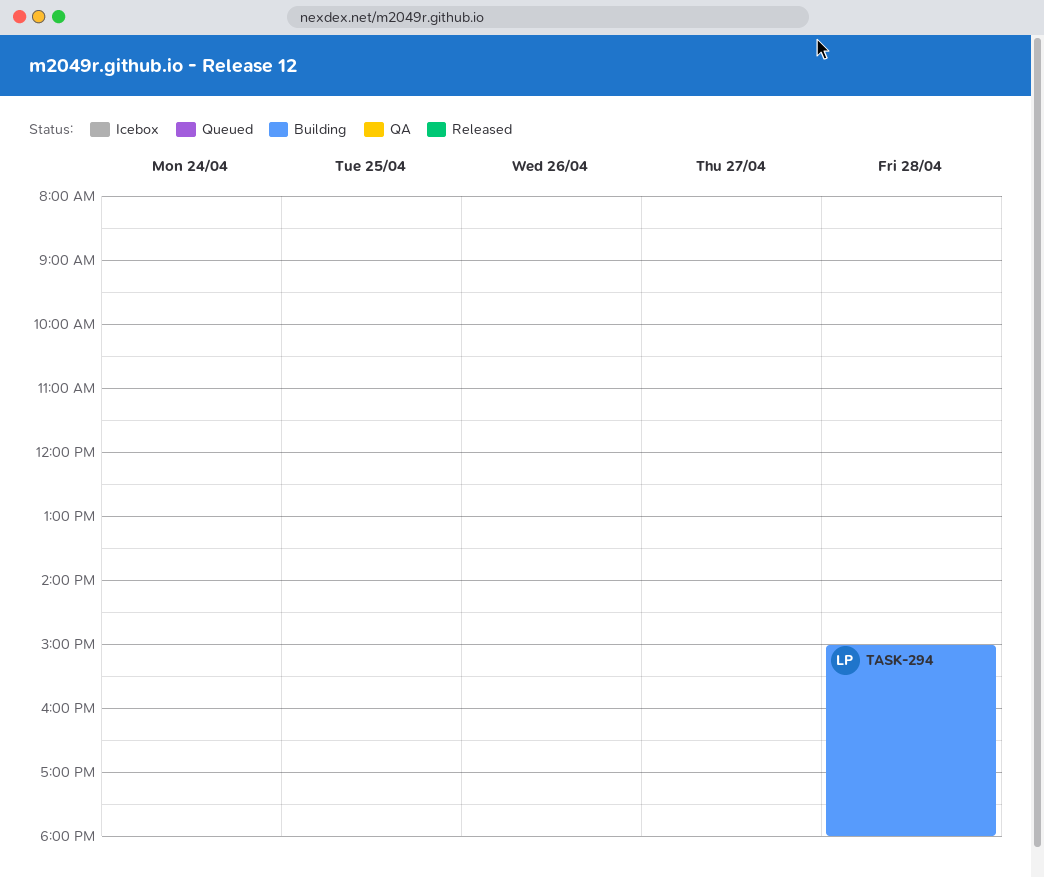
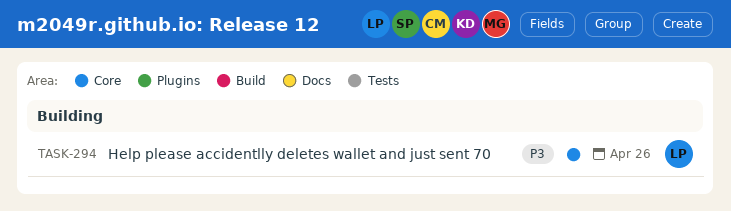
TASK-294, day: Apr 28 -> Apr 26

